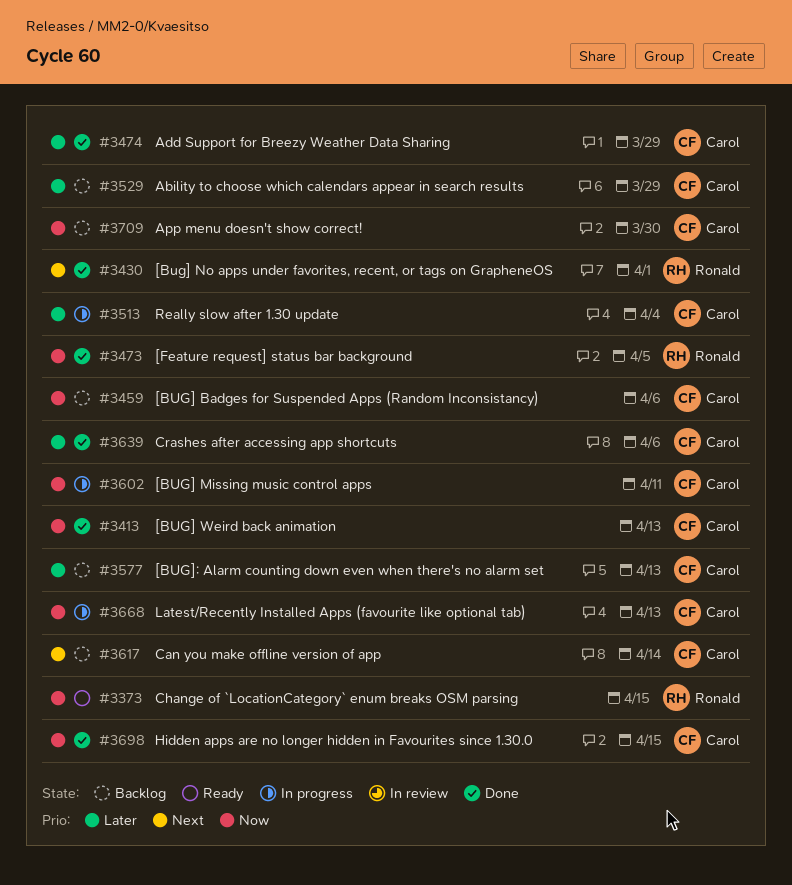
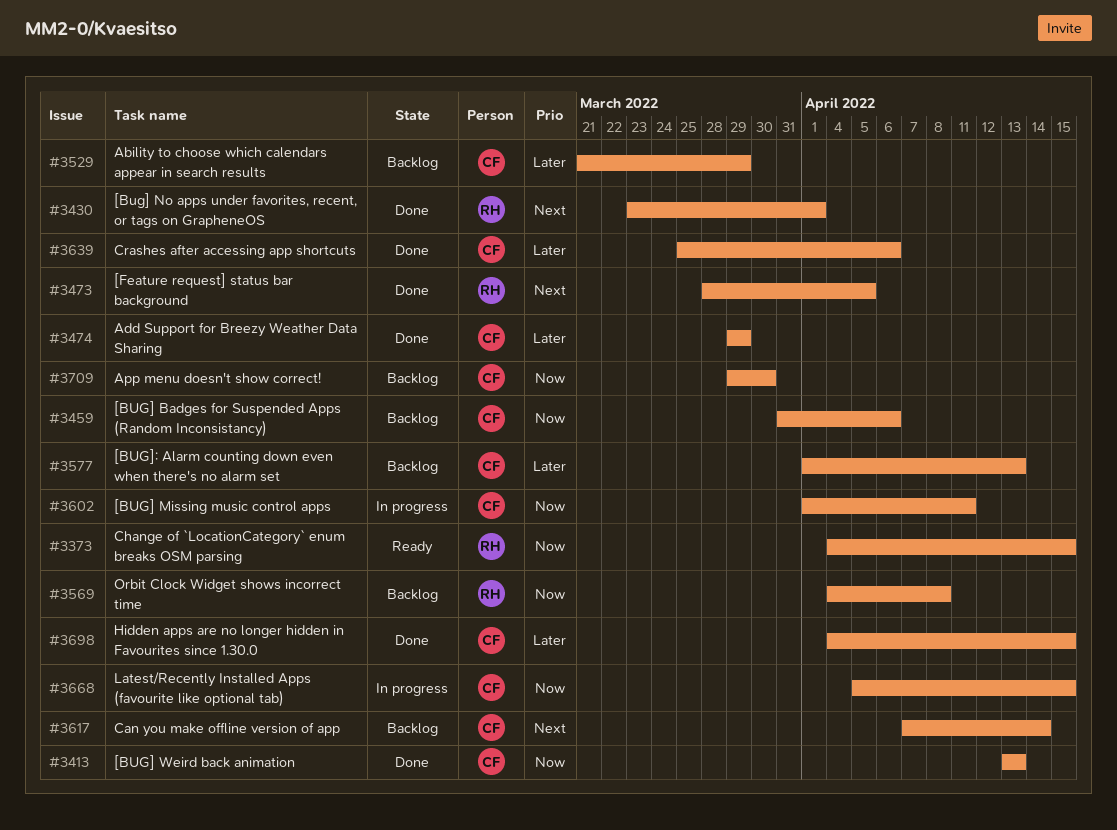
#3473, priority: Now -> Next
#3513: present -> none
#3569: none -> present
#3668, due: Apr 13 -> Apr 15
#3698, priority: Now -> Later

